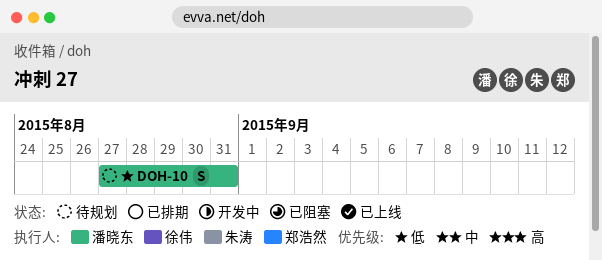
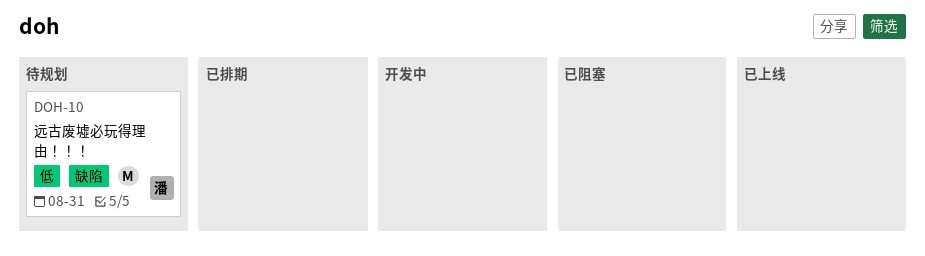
DOH-10, estimate: S -> M

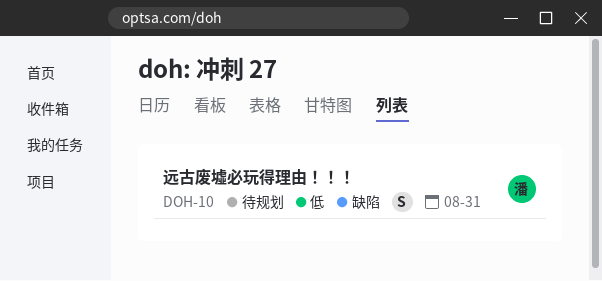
DOH-10, estimate: M -> S

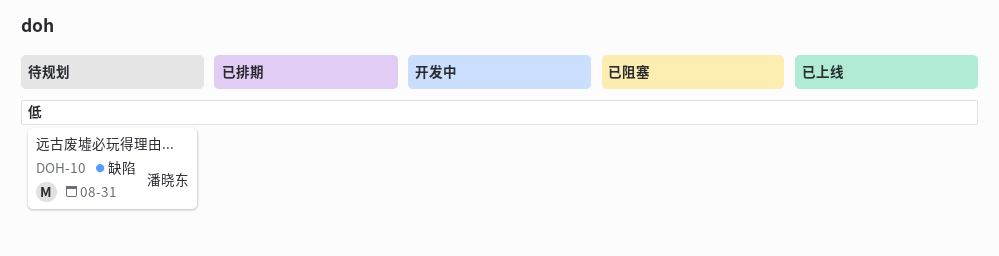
DOH-10, estimate: S -> M

